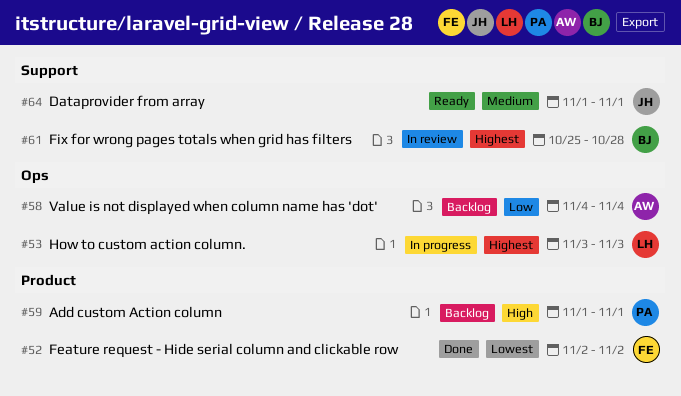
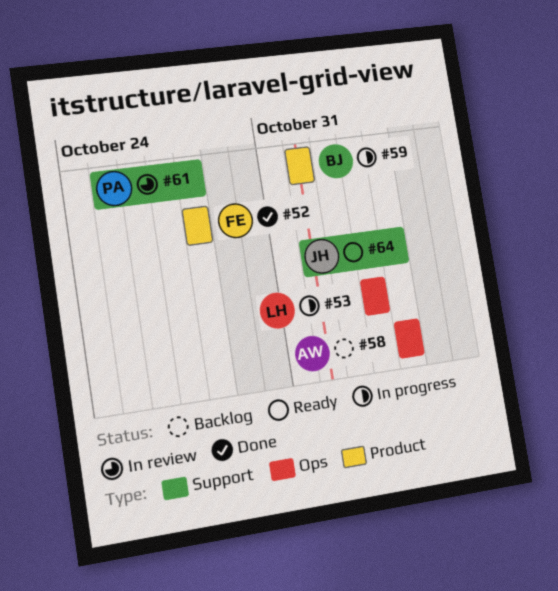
#52, start: Nov 2 -> Oct 28
#52, due: Nov 2 -> Oct 28
#59, status: Backlog -> In progress
#59, owner: PA -> BJ
#61, owner: BJ -> PA
#64, due: Nov 1 -> Nov 4

